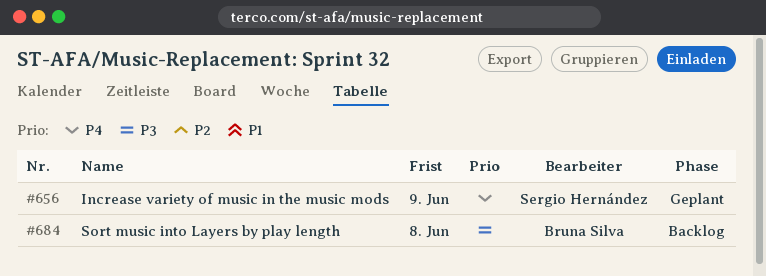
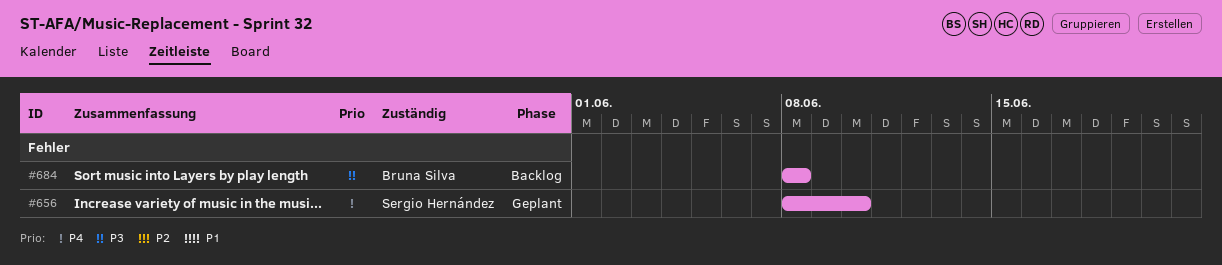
#656, due: Jun 9 -> Jun 10

